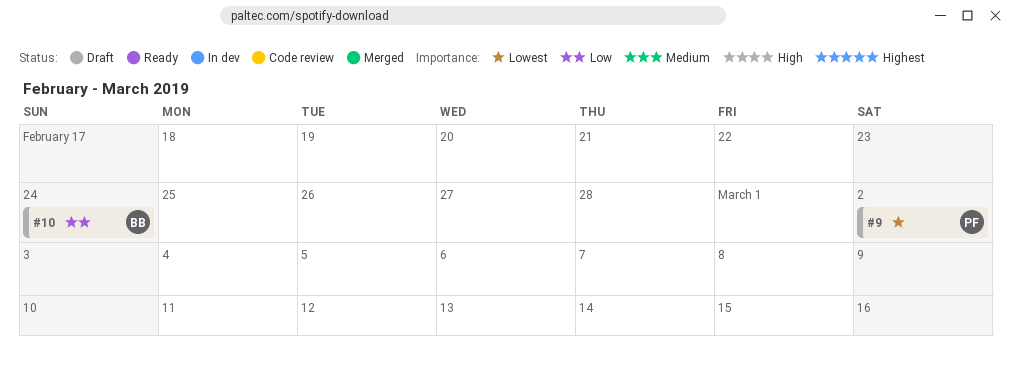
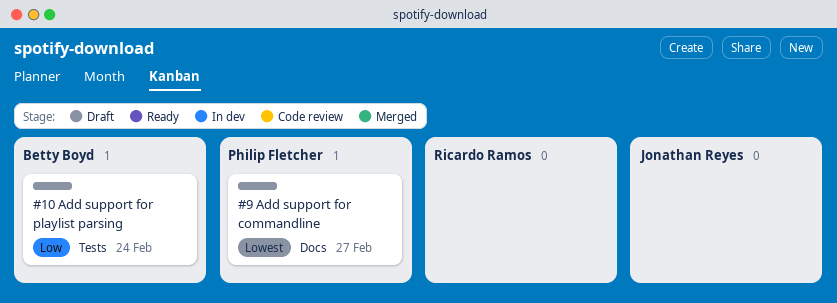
#9, due: Mar 2 -> Feb 27

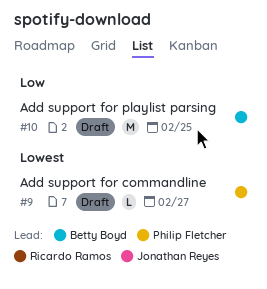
#10, due: Feb 24 -> Feb 25

